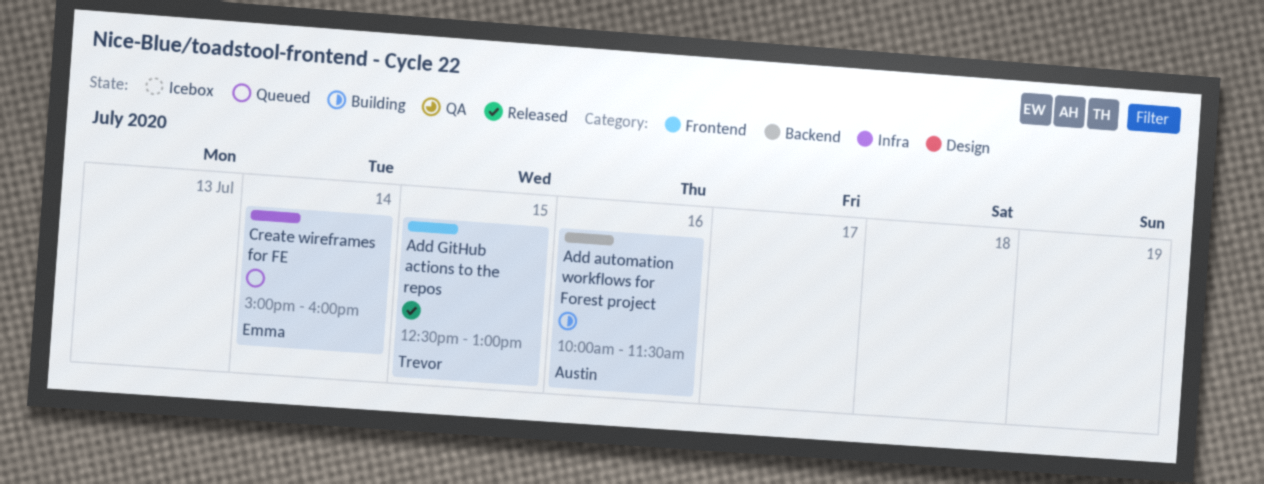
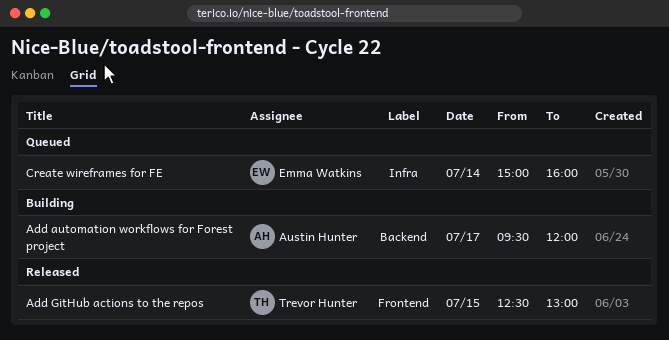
Add automation workflows for Forest project, day: Jul 16 -> Jul 17
Add automation workflows for Forest project, begins: 10:00 -> 09:30
Add automation workflows for Forest project, ends: 11:30 -> 12:00

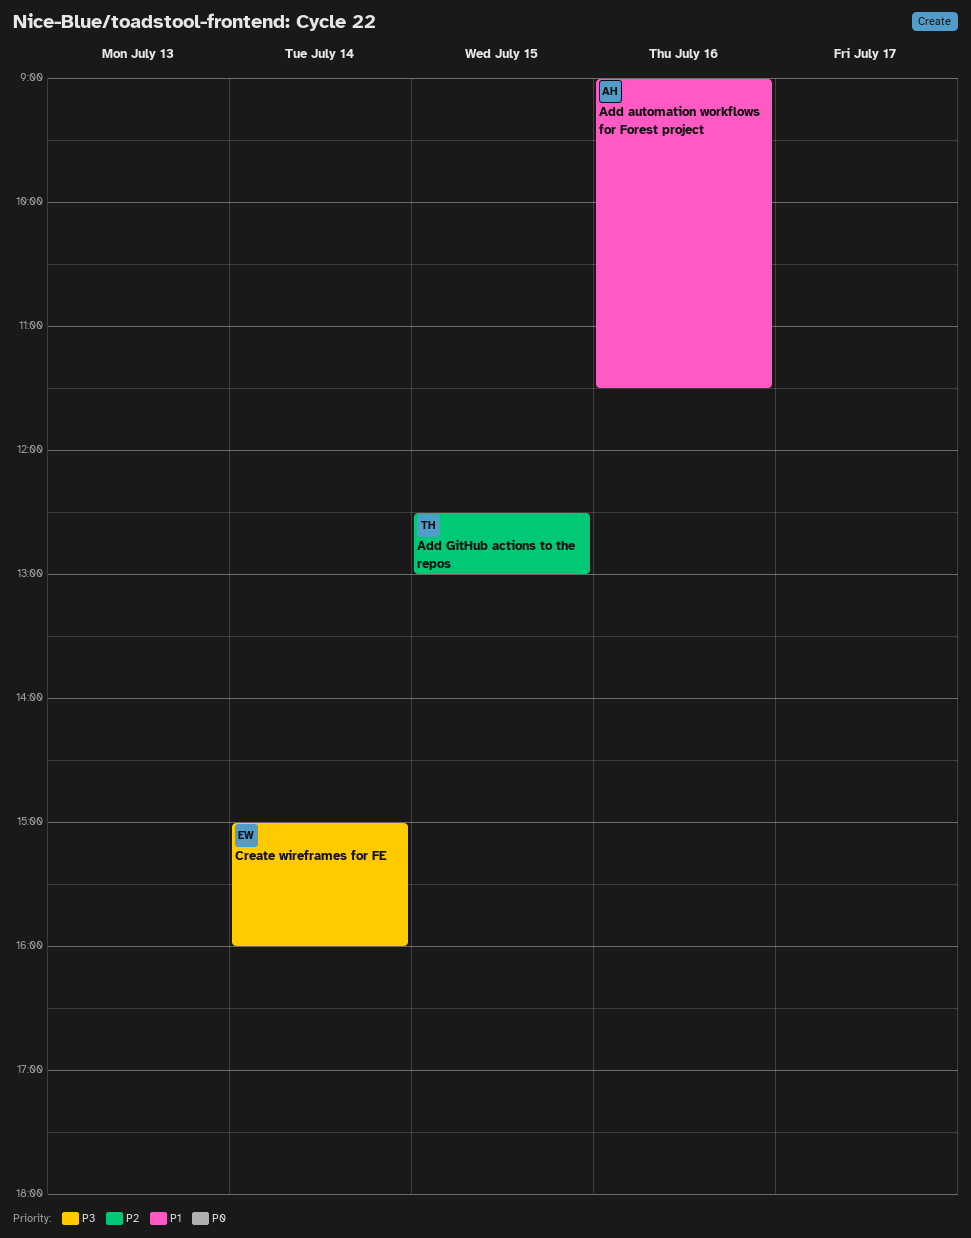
Add automation workflows for Forest project, day: Jul 17 -> Jul 16
Add automation workflows for Forest project, begins: 09:30 -> 09:00
Add automation workflows for Forest project, ends: 12:00 -> 11:30

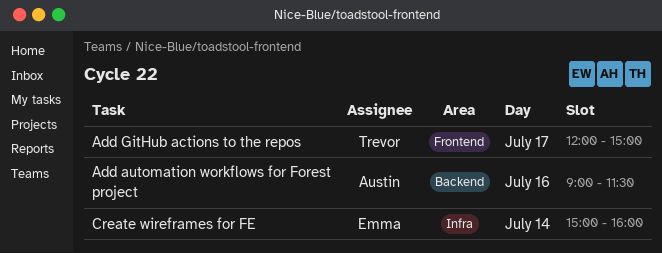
Add GitHub actions to the repos, day: Jul 15 -> Jul 17
Add GitHub actions to the repos, begins: 12:30 -> 12:00
Add GitHub actions to the repos, ends: 13:00 -> 15:00

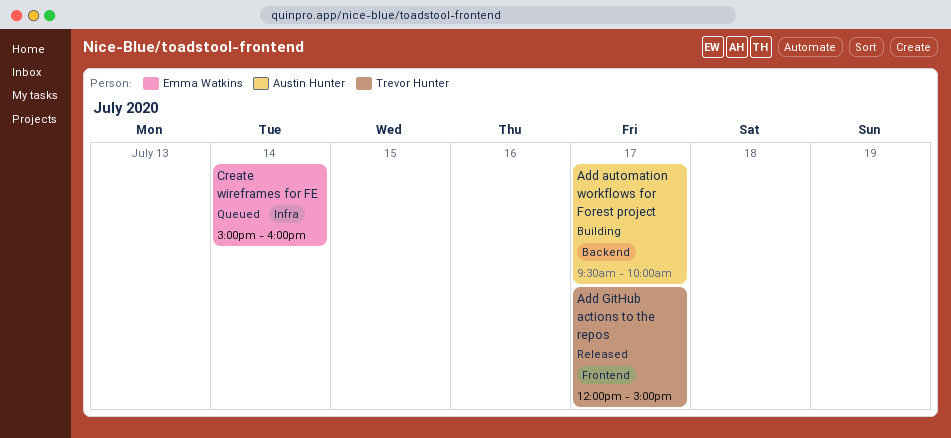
Add automation workflows for Forest project, day: Jul 16 -> Jul 17
Add automation workflows for Forest project, begins: 09:00 -> 09:30
Add automation workflows for Forest project, ends: 11:30 -> 10:00

